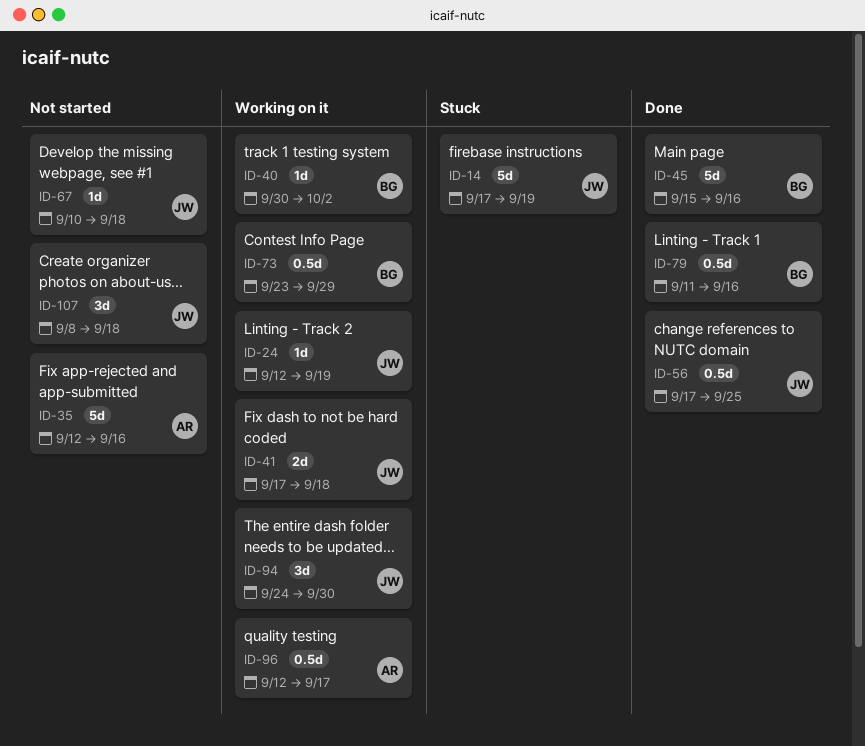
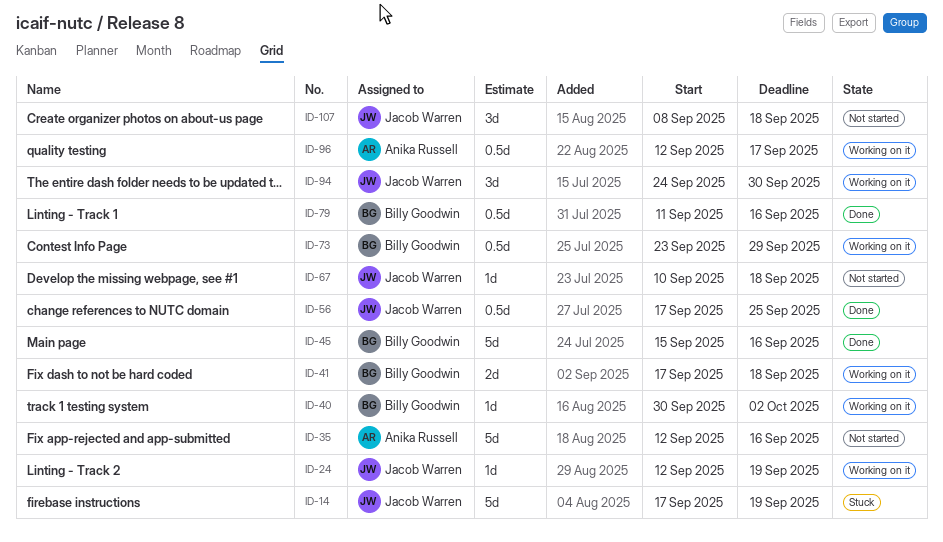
ID-41, owner: Jacob Warren -> Billy Goodwin

